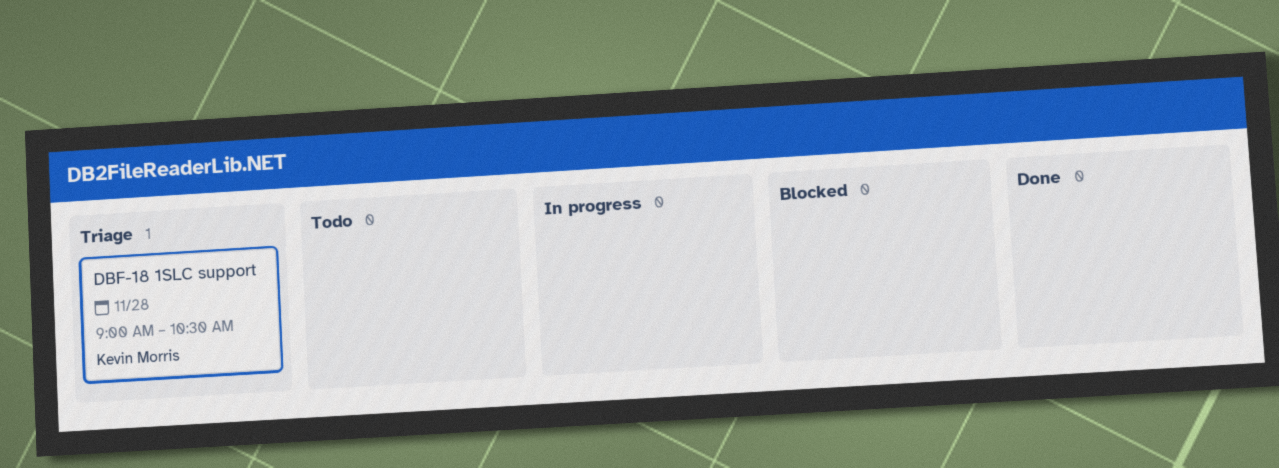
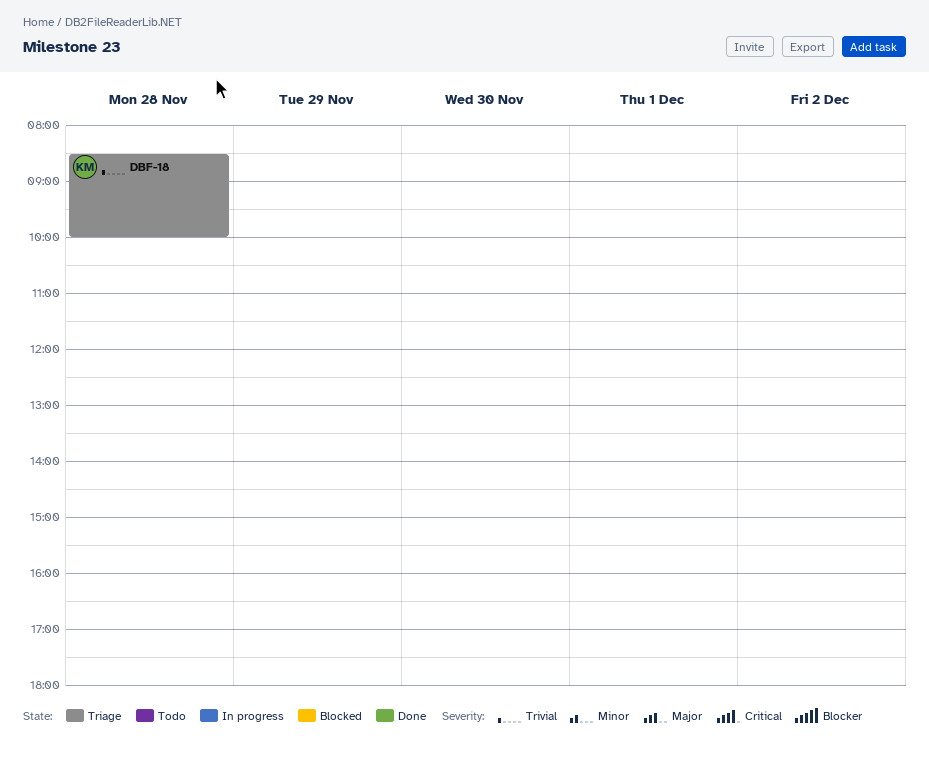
DBF-18, begins: 09:00 -> 08:30
DBF-18, ends: 10:30 -> 10:00

